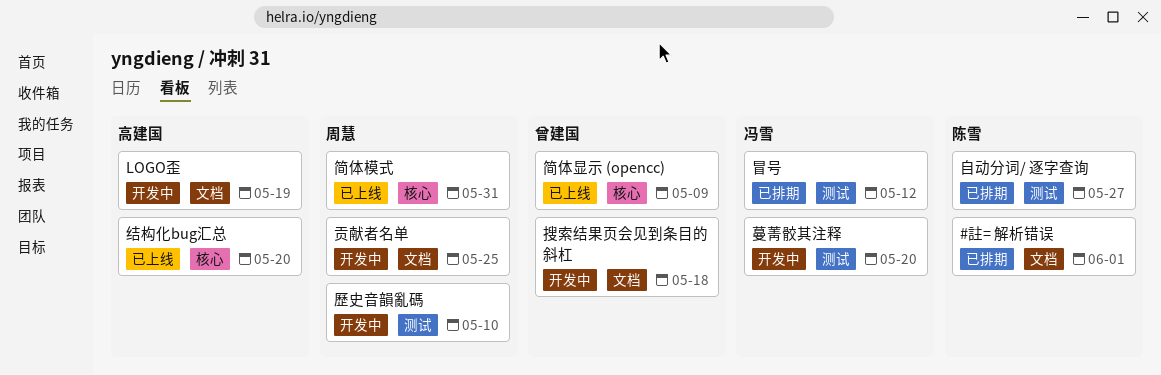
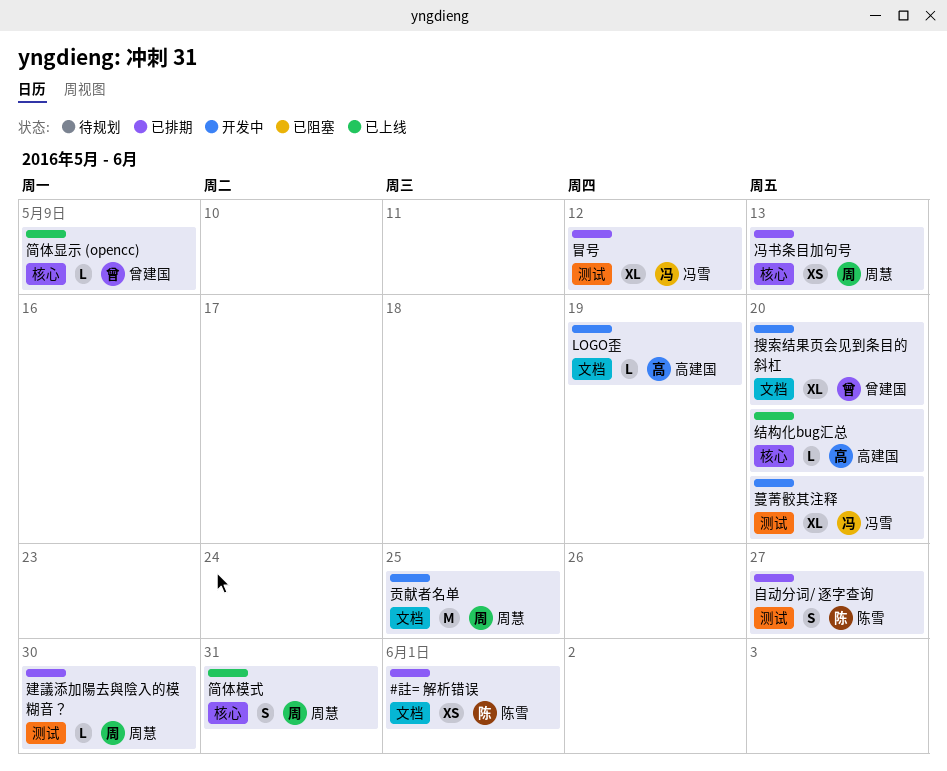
冯书条目加句号: none -> present
建議添加陽去與陰入的模糊音？: none -> present
搜索结果页会见到条目的斜杠, due: May 18 -> May 20
歷史音韻亂碼: present -> none

